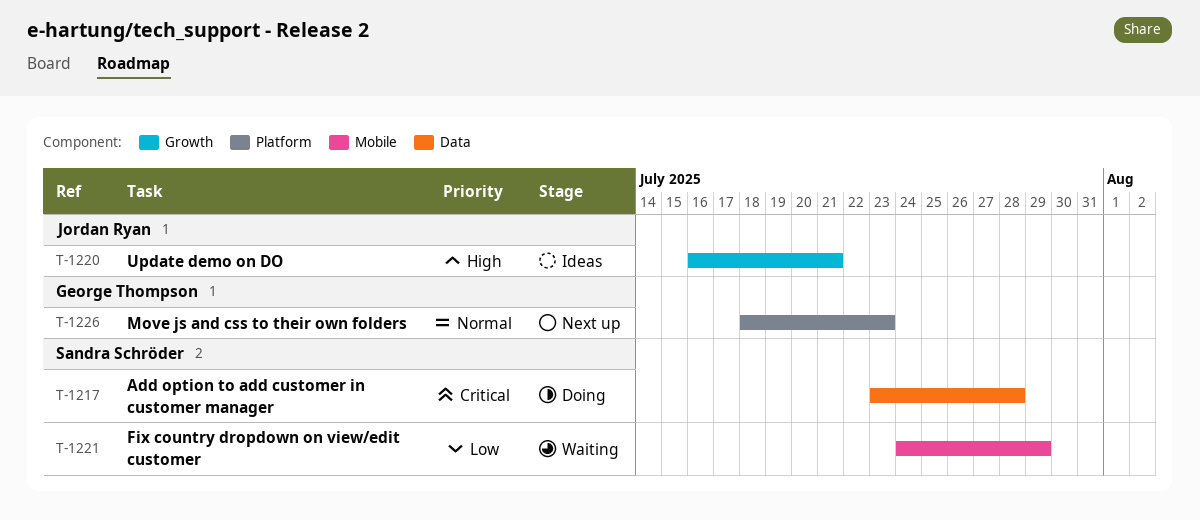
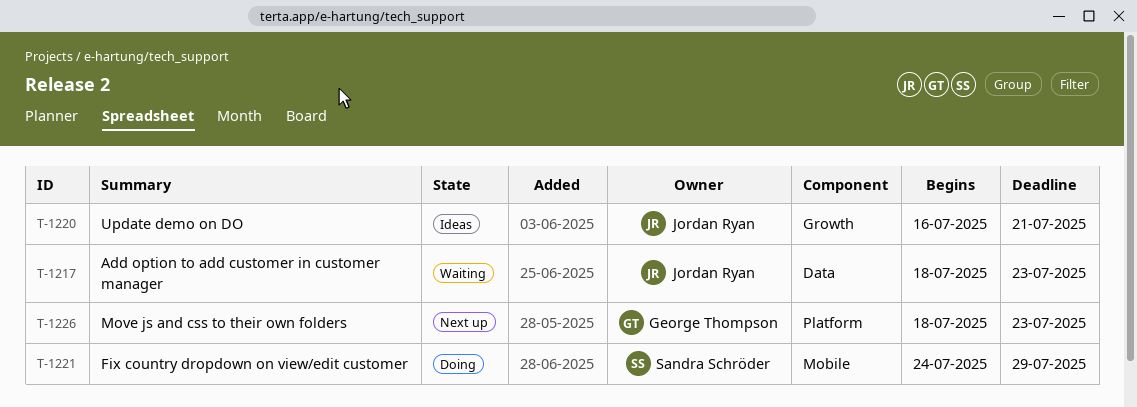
T-1217, status: Doing -> Waiting
T-1217, owner: Sandra Schröder -> Jordan Ryan
T-1217, start: Jul 23 -> Jul 18
T-1217, due: Jul 28 -> Jul 23
T-1221, status: Waiting -> Doing

